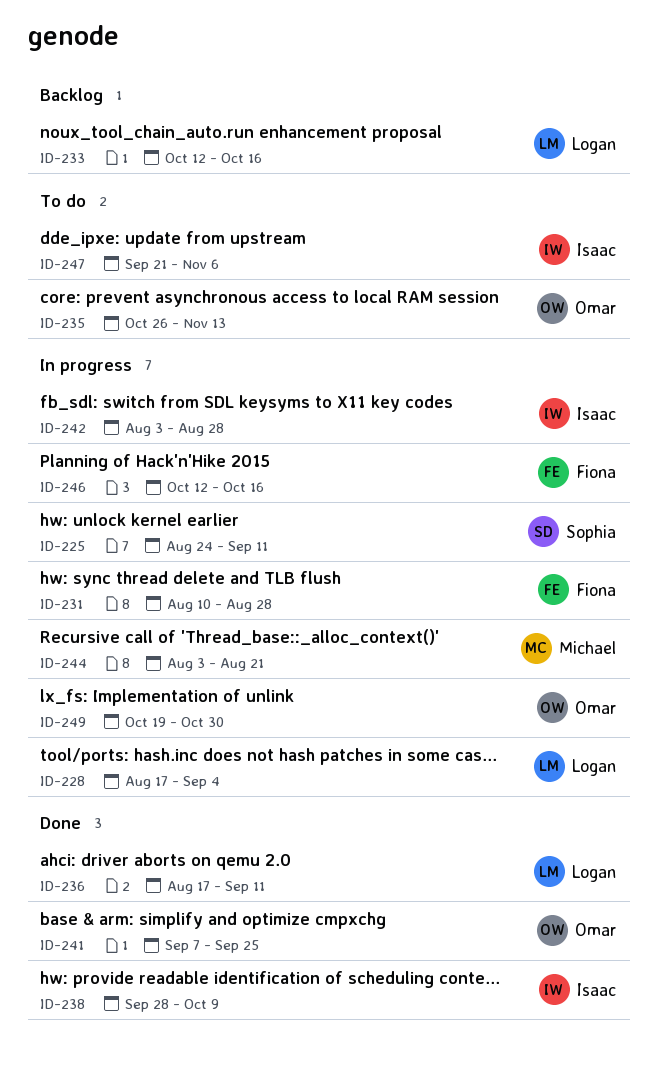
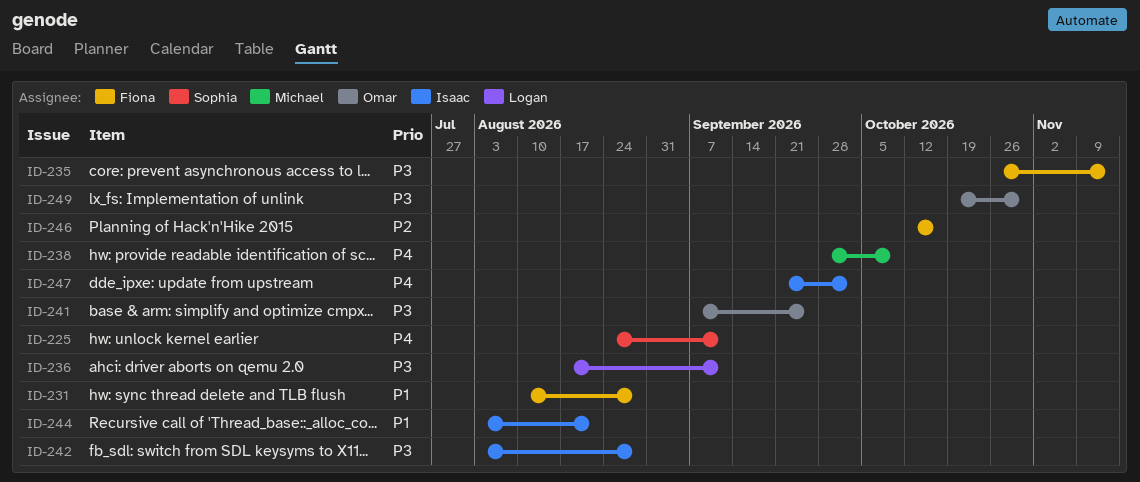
ID-228: present -> none
ID-233: present -> none
ID-235, owner: Omar -> Fiona
ID-238, owner: Isaac -> Michael
ID-244, owner: Michael -> Isaac
ID-247, due: Nov 6 -> Oct 2

